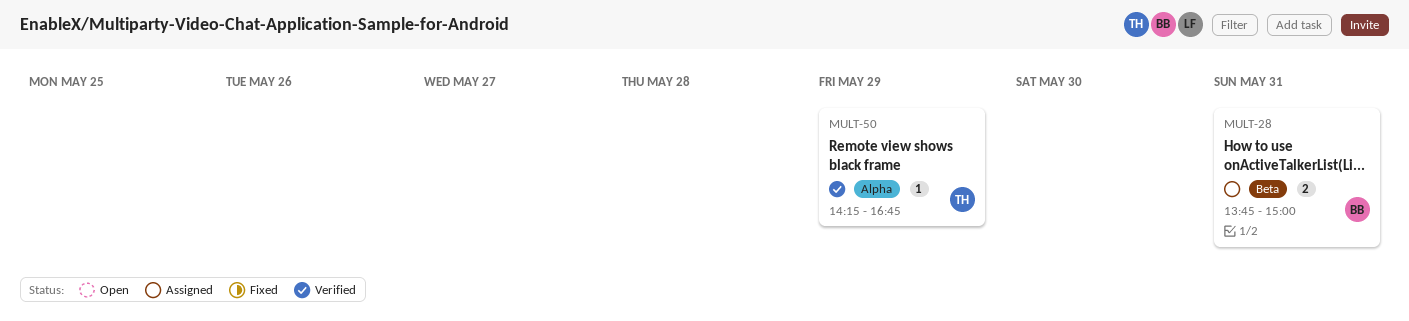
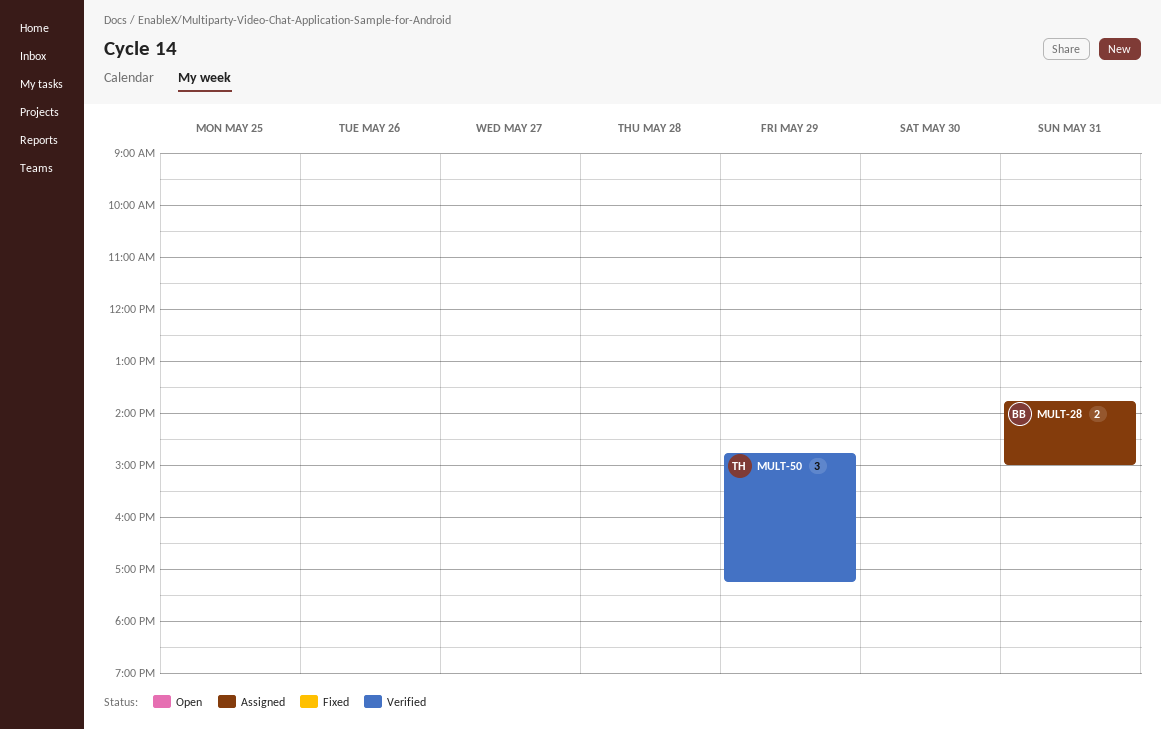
MULT-50, estimate: 1 -> 3
MULT-50, begins: 14:15 -> 14:45
MULT-50, ends: 16:45 -> 17:15

